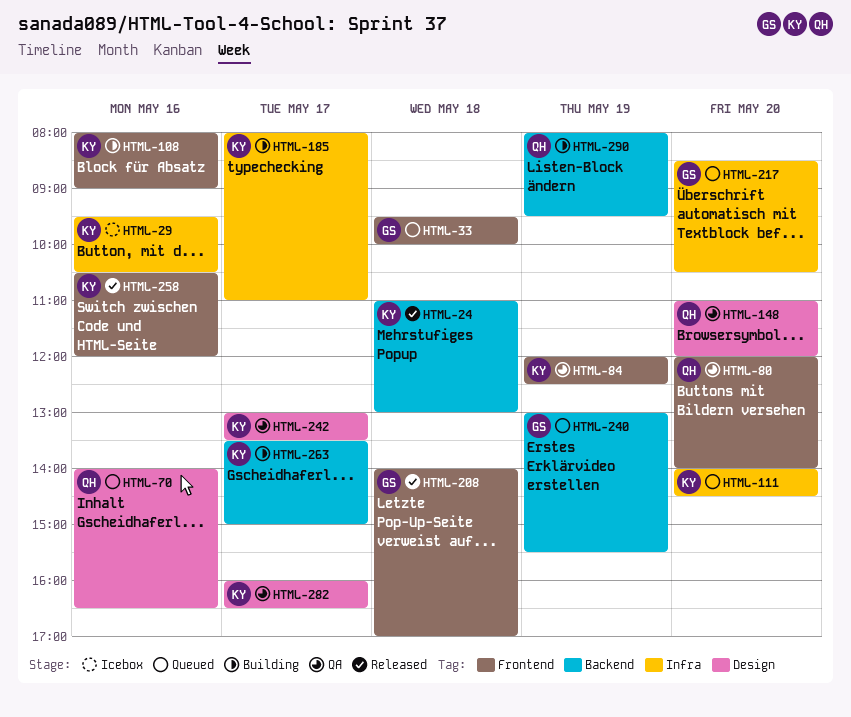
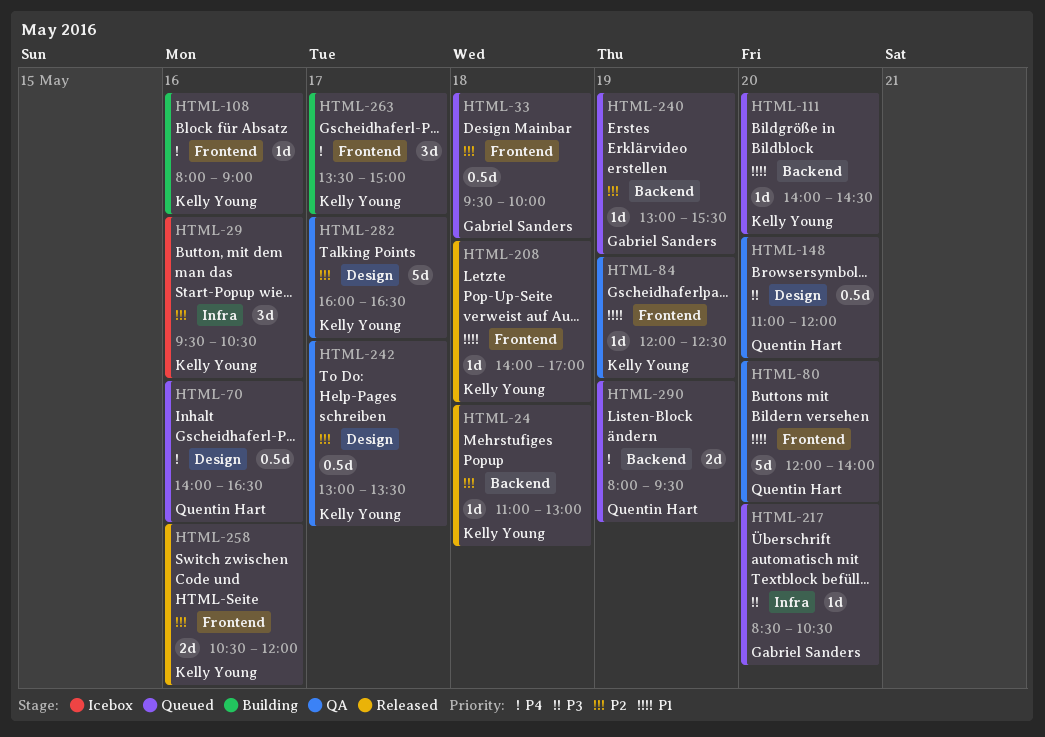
HTML-111, label: Infra -> Backend
HTML-185: present -> none
HTML-208, owner: Gabriel Sanders -> Kelly Young
HTML-263, label: Backend -> Frontend
HTML-290, status: Building -> Queued

